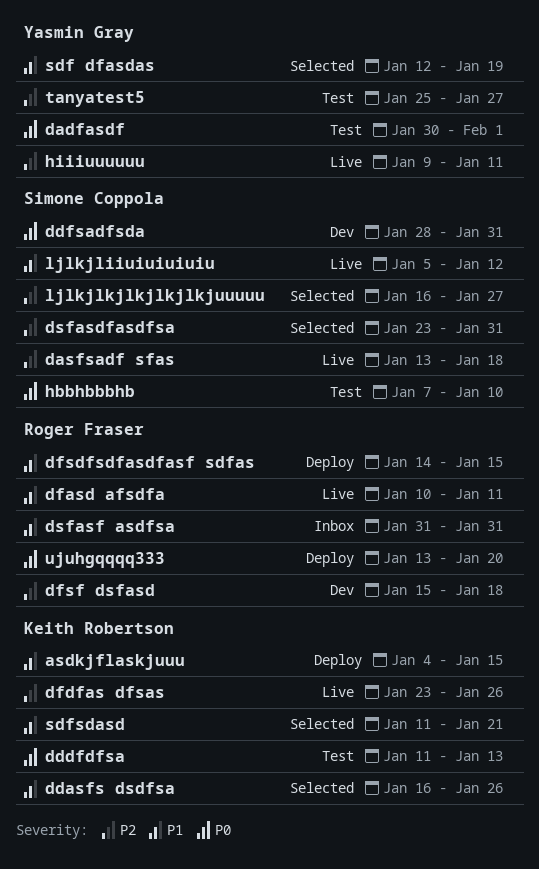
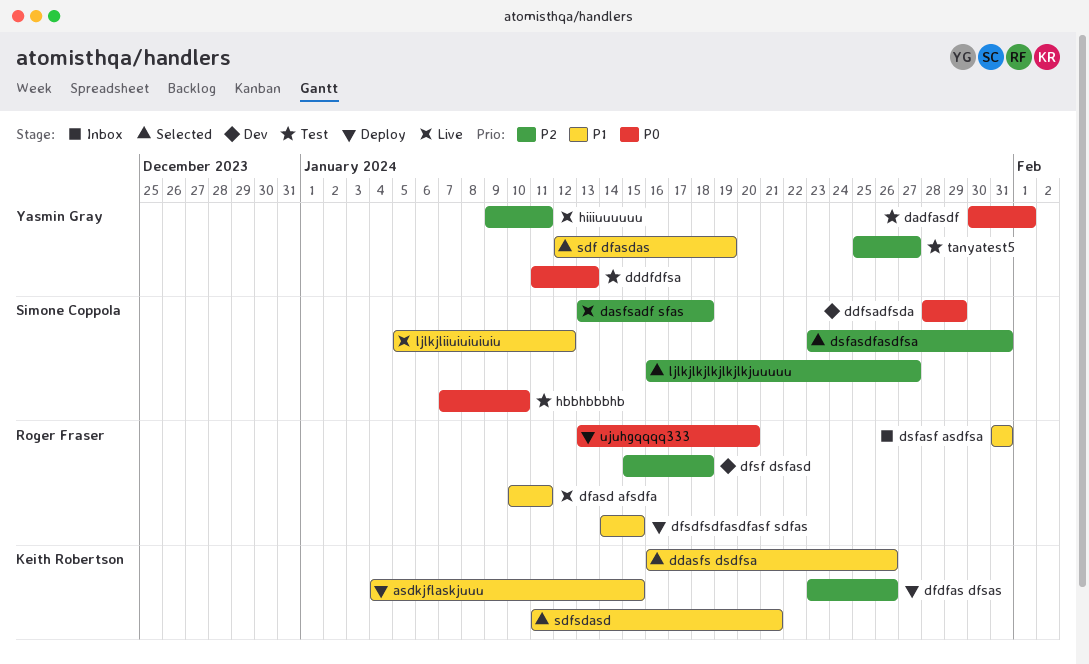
dddfdfsa, owner: Keith Robertson -> Yasmin Gray
ddfsadfsda, due: Jan 31 -> Jan 29
dfdfas dfsas, status: Live -> Deploy

